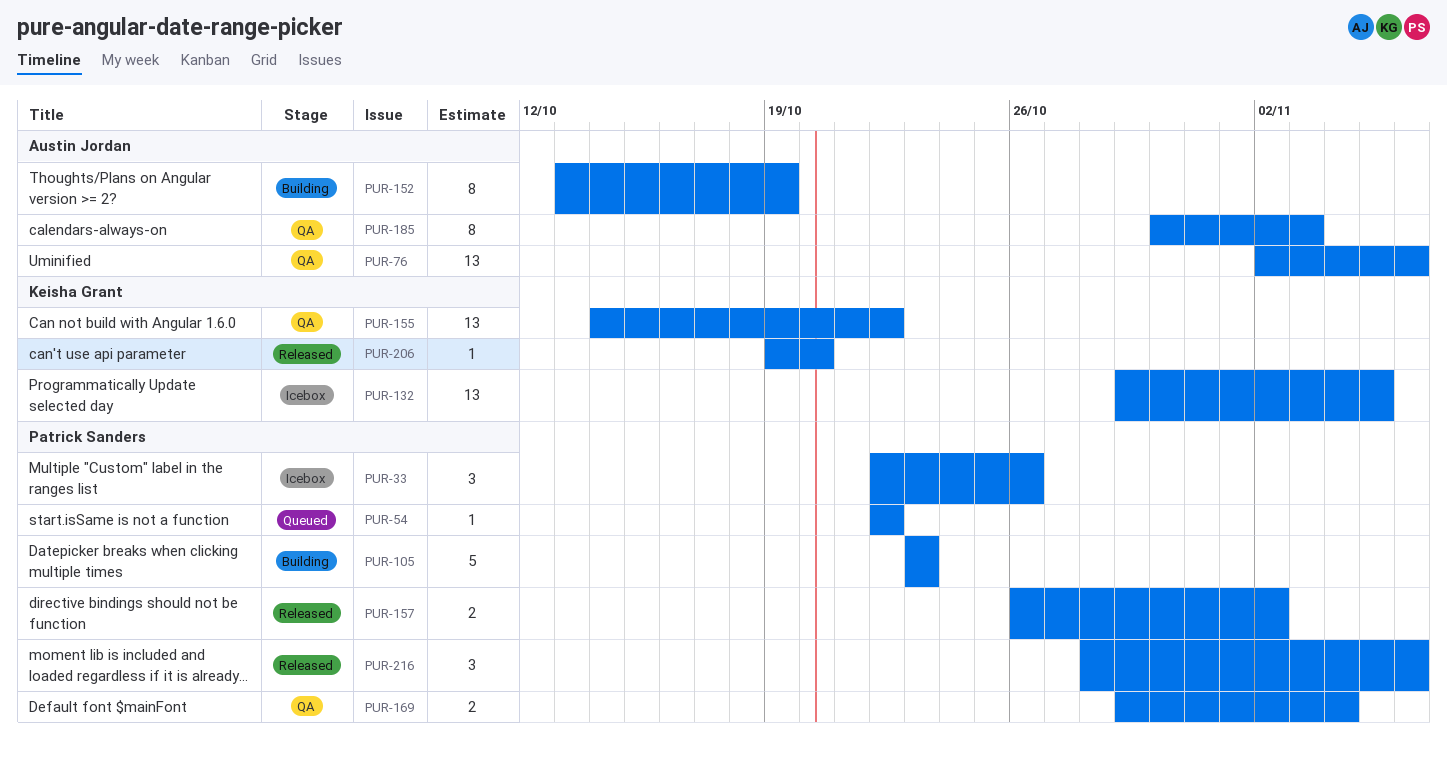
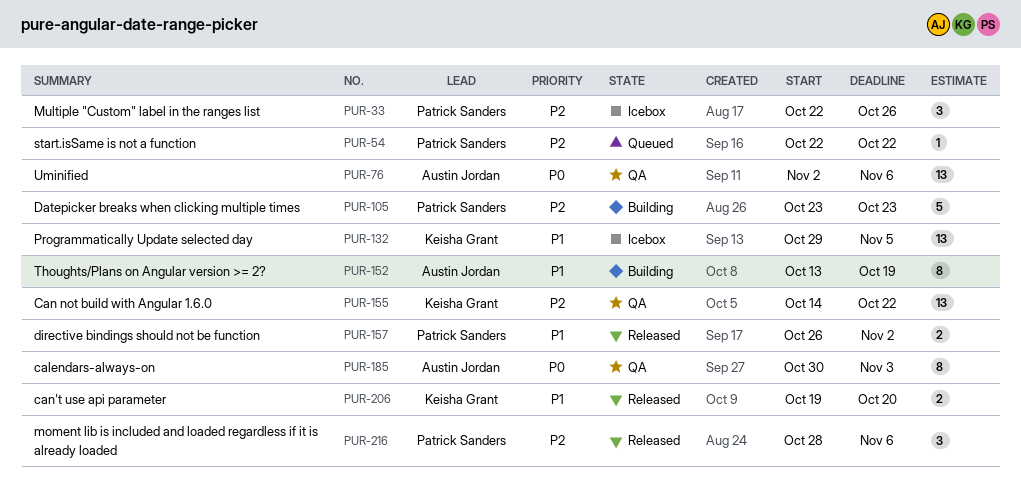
PUR-169: present -> none
PUR-206, estimate: 1 -> 2

